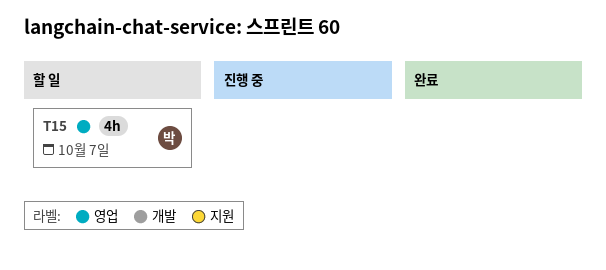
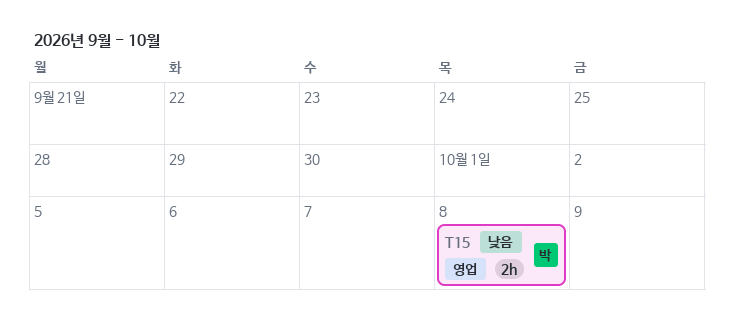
T15, estimate: 4h -> 2h
T15, due: Oct 7 -> Oct 8

